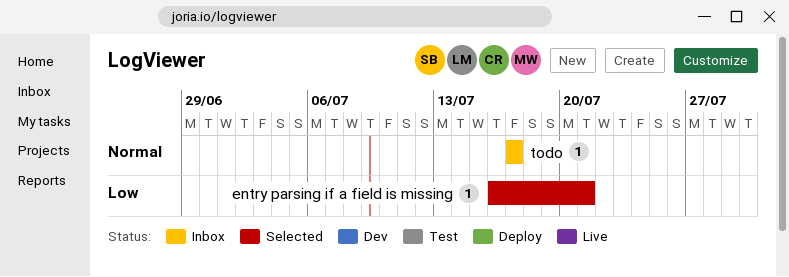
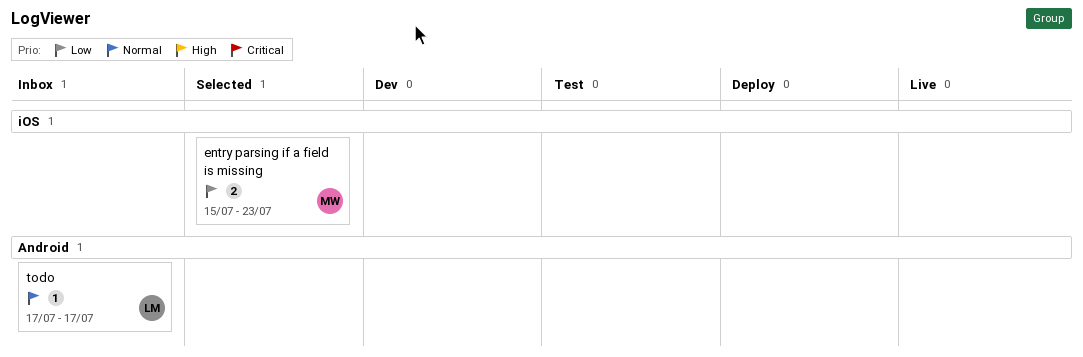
entry parsing if a field is missing, estimate: 1 -> 2
entry parsing if a field is missing, start: Jul 16 -> Jul 15
entry parsing if a field is missing, due: Jul 21 -> Jul 23

